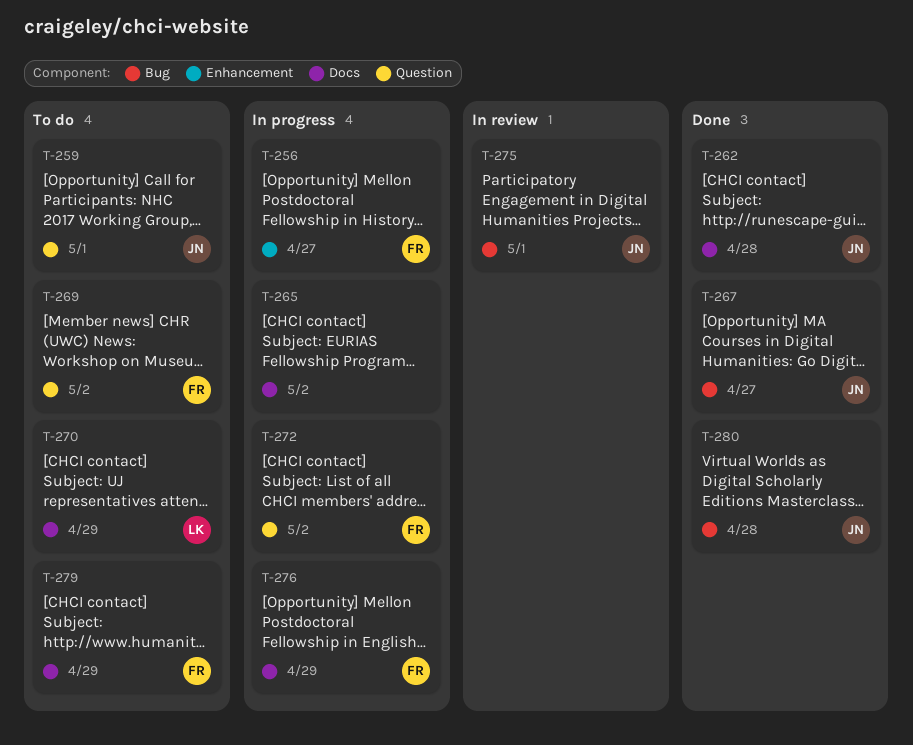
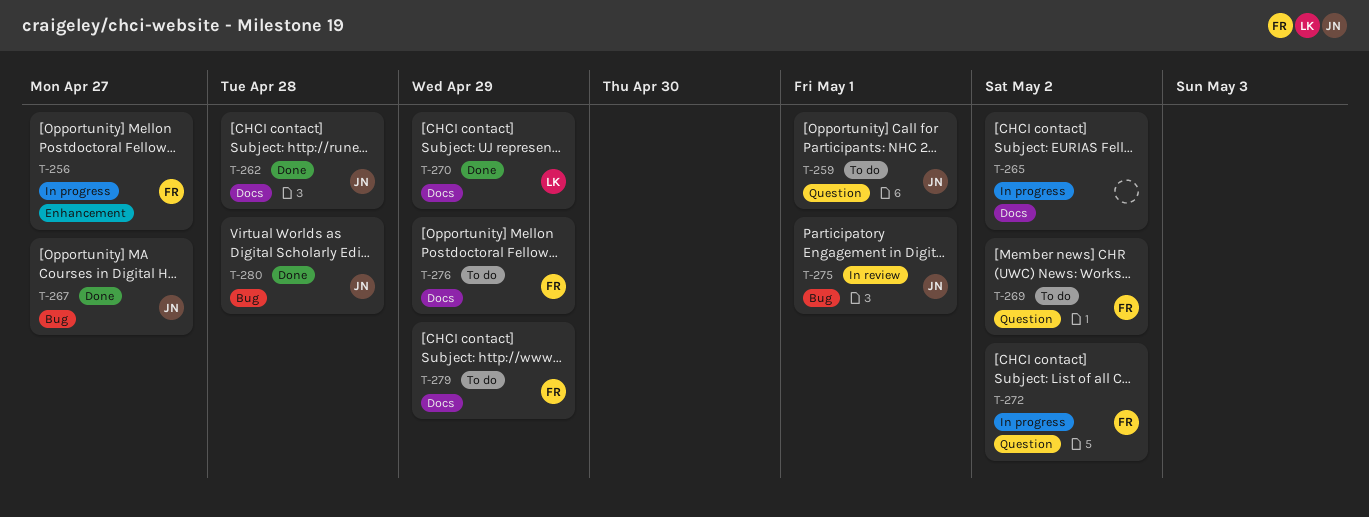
T-270, status: To do -> Done
T-276, status: In progress -> To do

